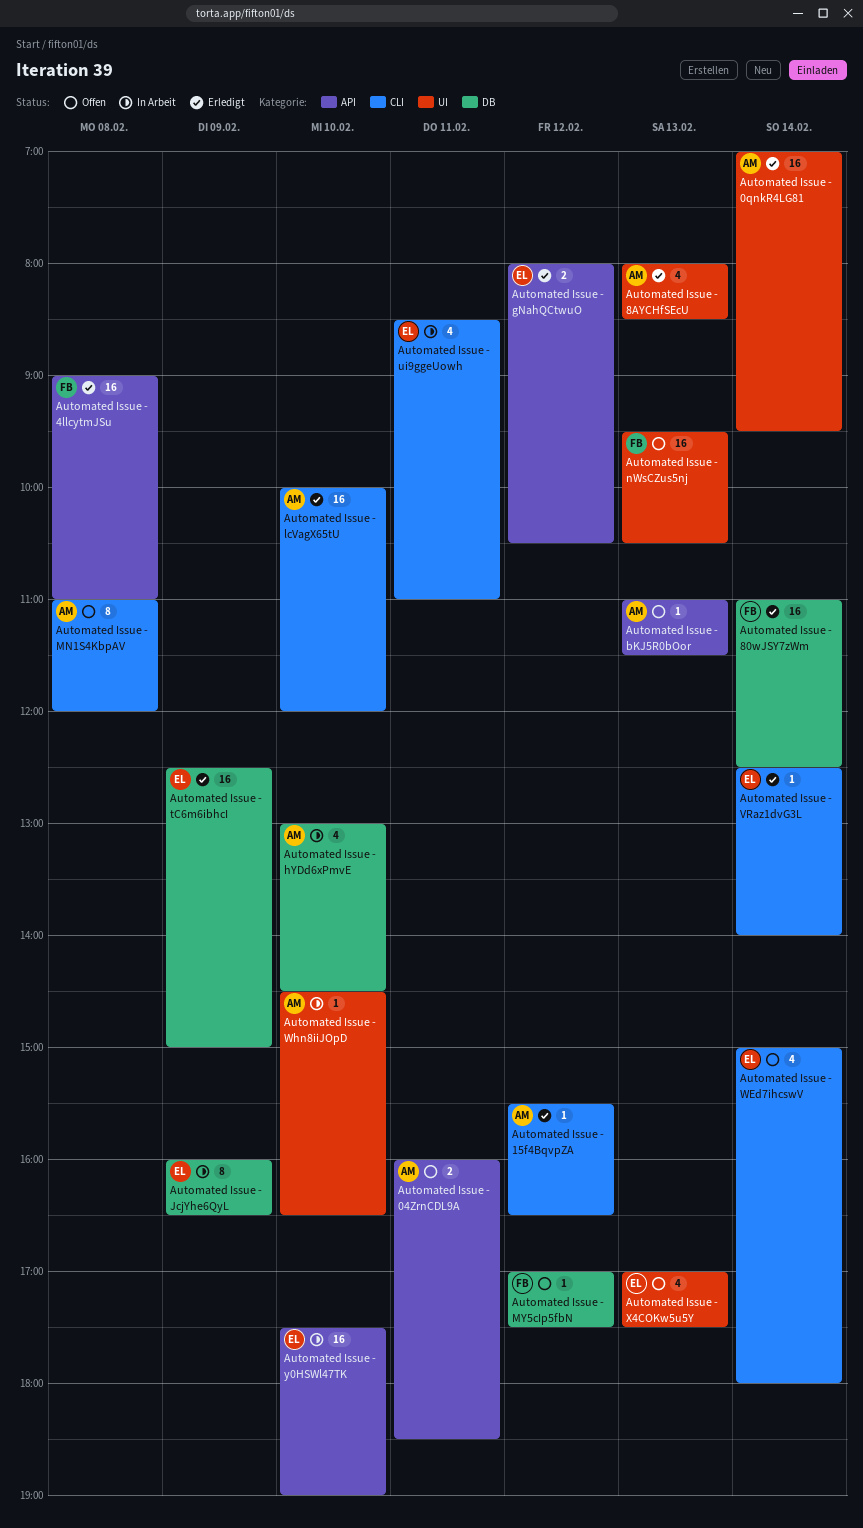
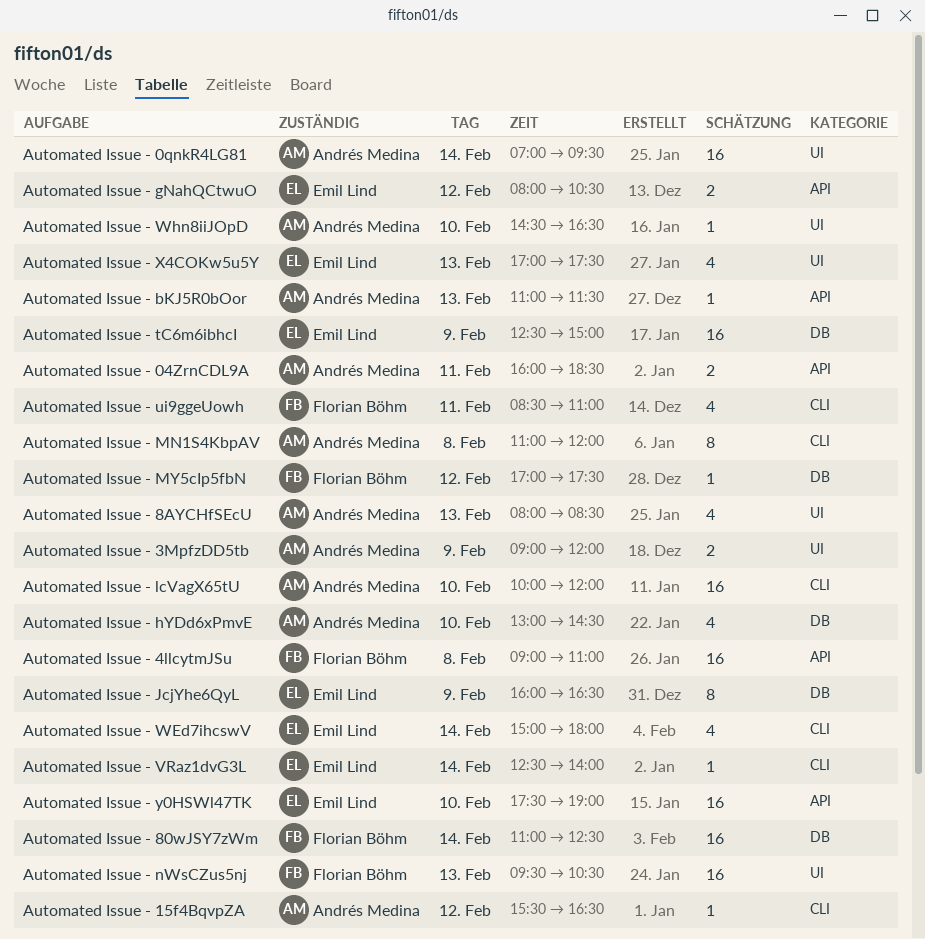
Automated Issue - 3MpfzDD5tb: none -> present
Automated Issue - ui9ggeUowh, owner: Emil Lind -> Florian Böhm

